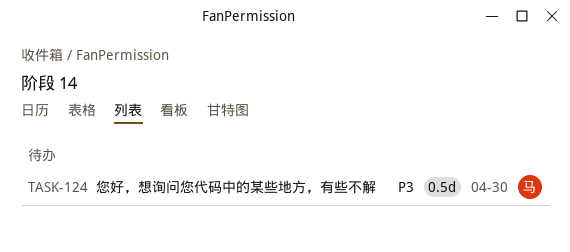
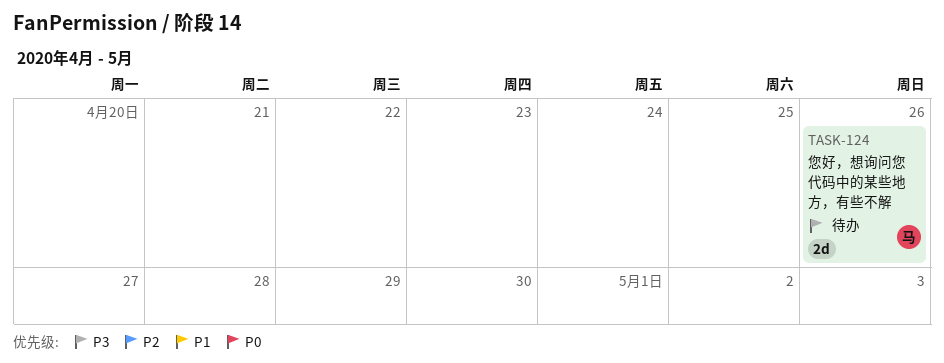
TASK-124, estimate: 0.5d -> 2d
TASK-124, due: Apr 30 -> Apr 26

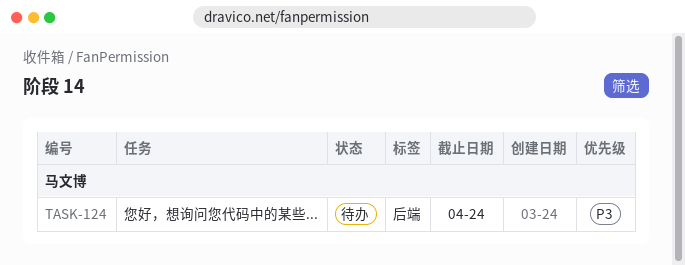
TASK-124, due: Apr 26 -> Apr 24

